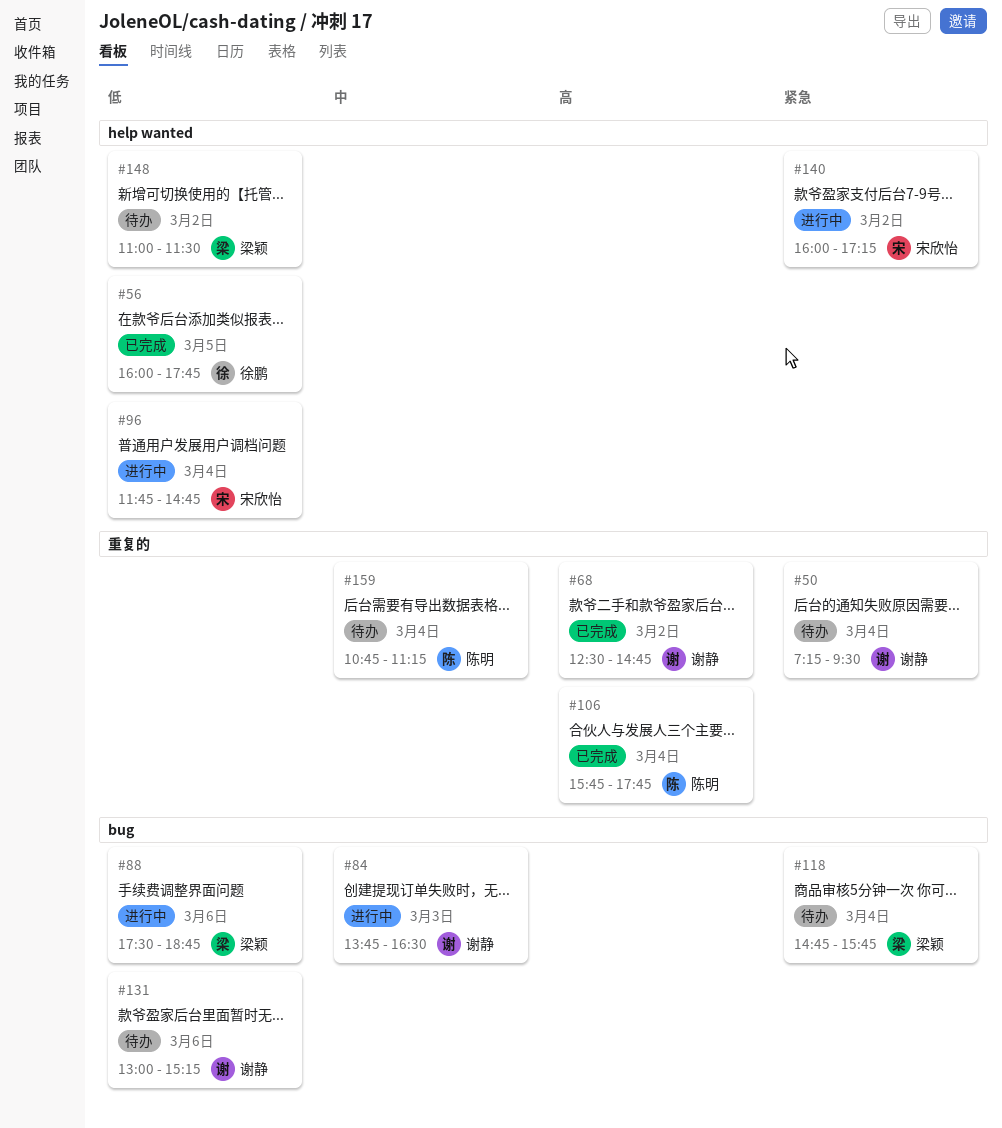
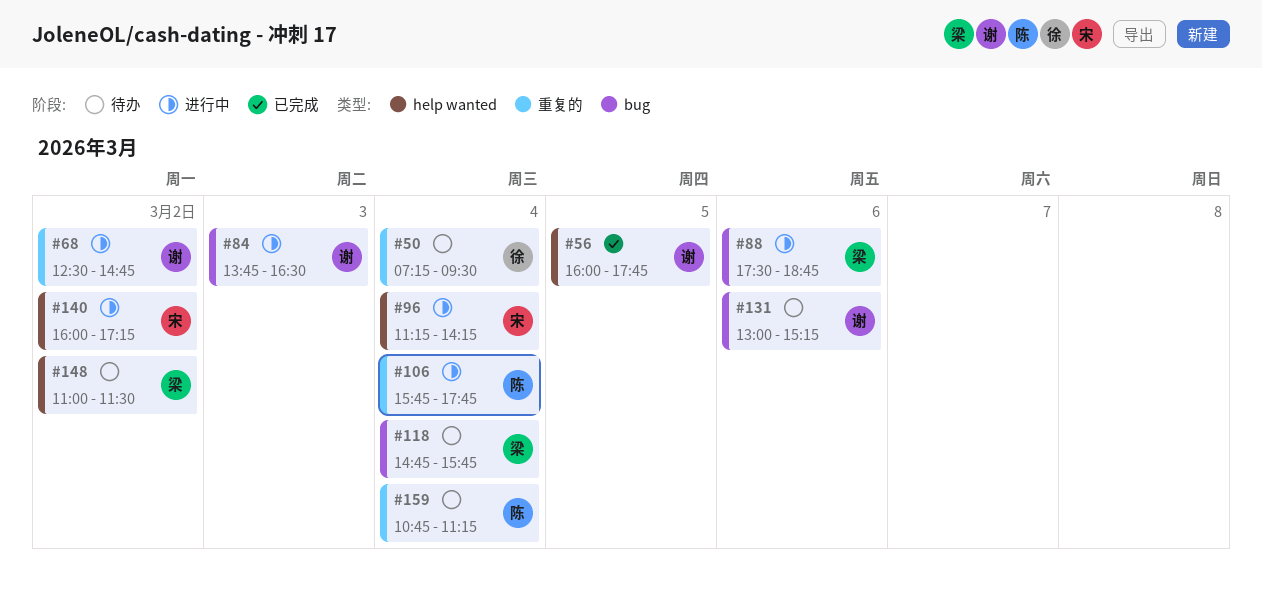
#50, owner: 谢静 -> 徐鹏
#56, owner: 徐鹏 -> 谢静
#68, status: 已完成 -> 进行中
#96, begins: 11:45 -> 11:15
#96, ends: 14:45 -> 14:15
#106, status: 已完成 -> 进行中

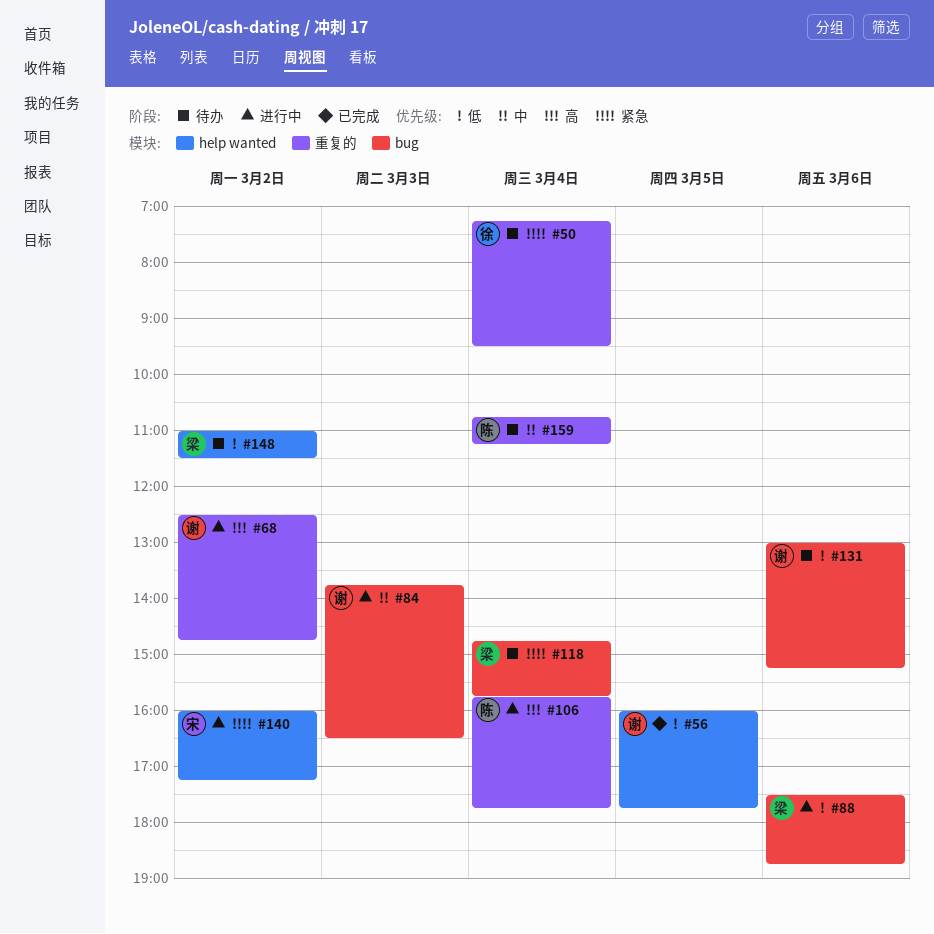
#96: present -> none

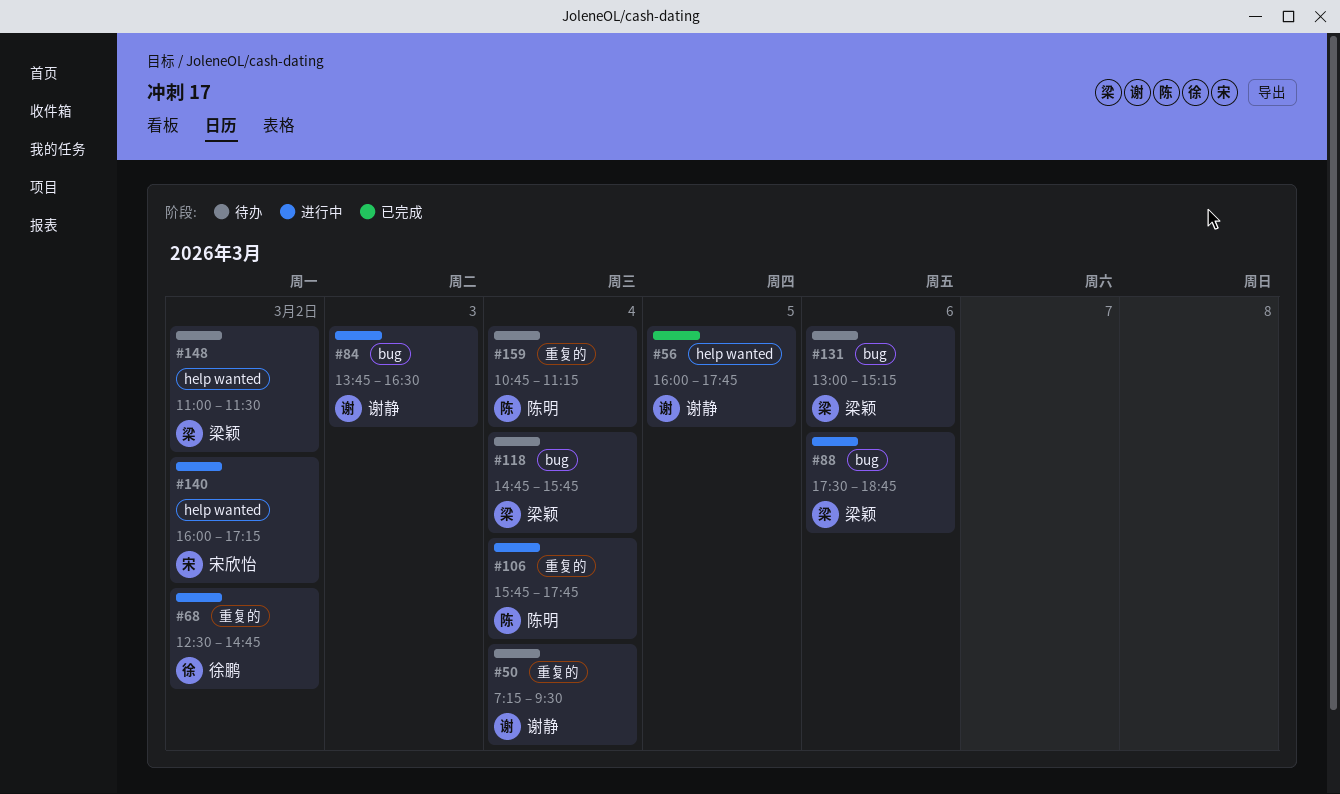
#50, owner: 徐鹏 -> 谢静
#68, owner: 谢静 -> 徐鹏
#131, owner: 谢静 -> 梁颖

